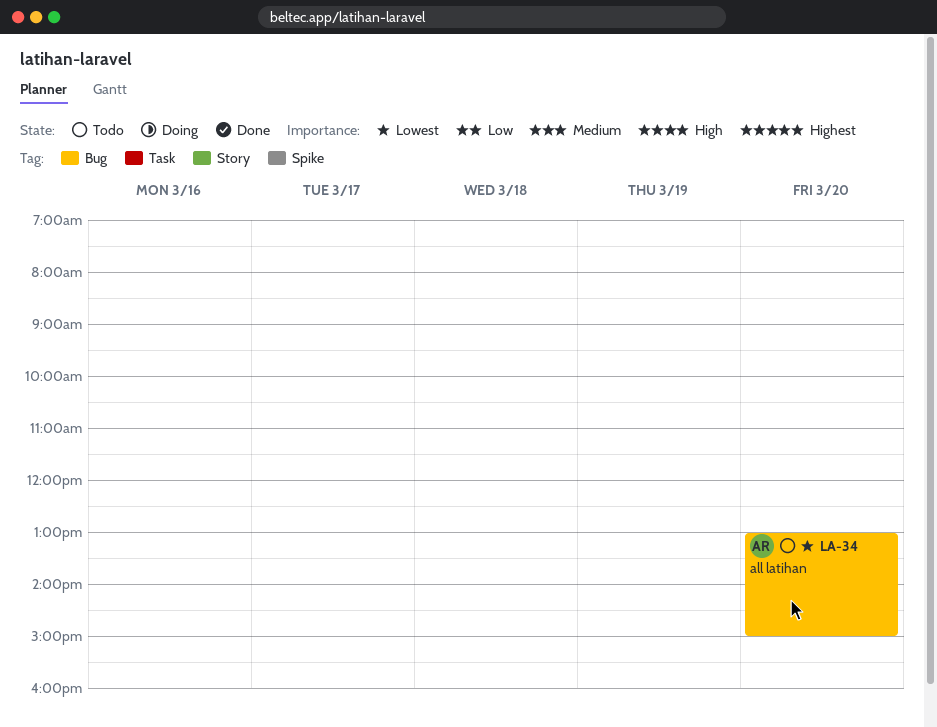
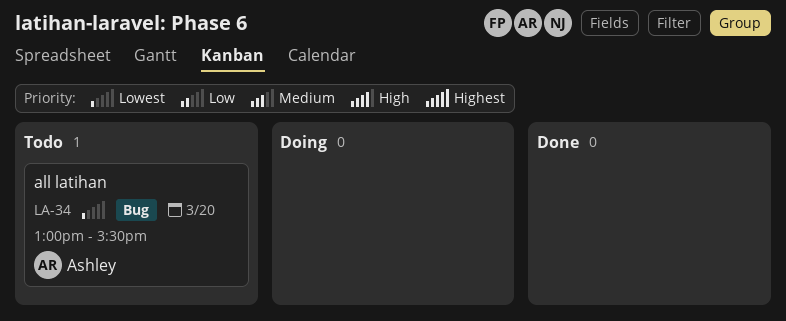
LA-34, ends: 15:00 -> 15:30

